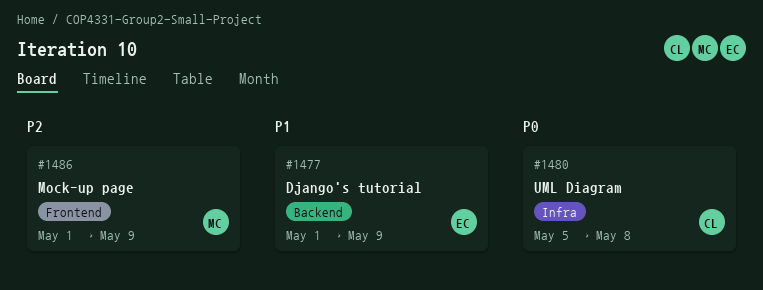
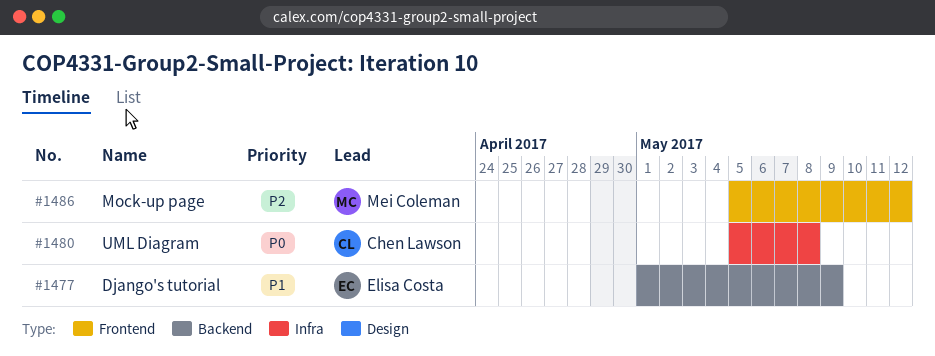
#1486, start: May 1 -> May 5
#1486, due: May 9 -> May 12

